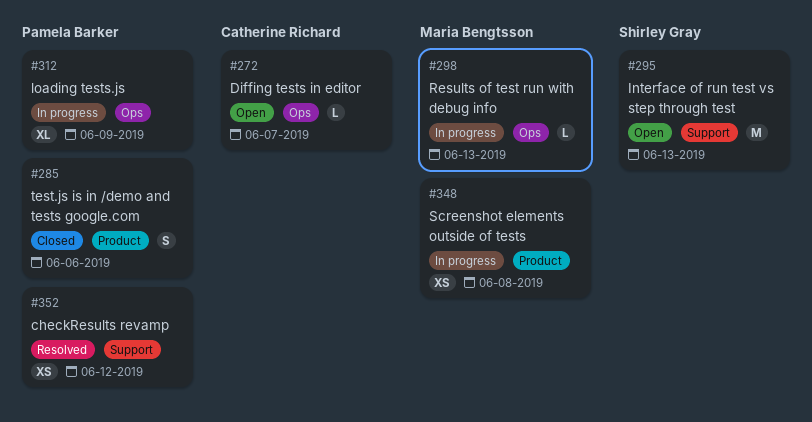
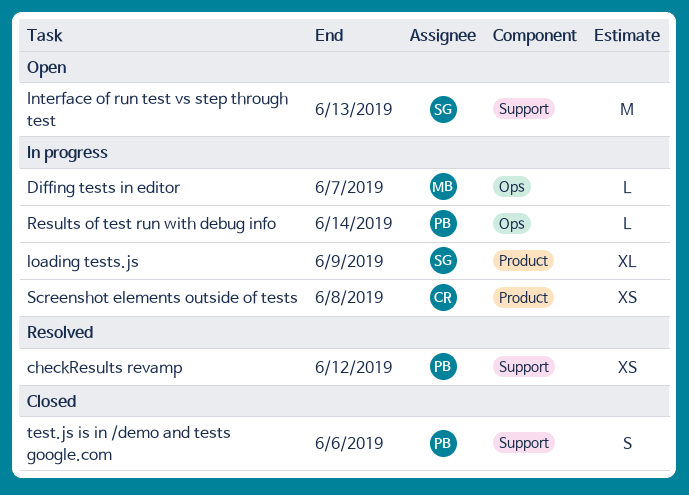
Diffing tests in editor, status: Open -> In progress
Diffing tests in editor, owner: Catherine Richard -> Maria Bengtsson
loading tests.js, owner: Pamela Barker -> Shirley Gray
loading tests.js, label: Ops -> Product
Results of test run with debug info, owner: Maria Bengtsson -> Pamela Barker
Results of test run with debug info, due: Jun 13 -> Jun 14
Screenshot elements outside of tests, owner: Maria Bengtsson -> Catherine Richard
test.js is in /demo and tests google.com, label: Product -> Support

